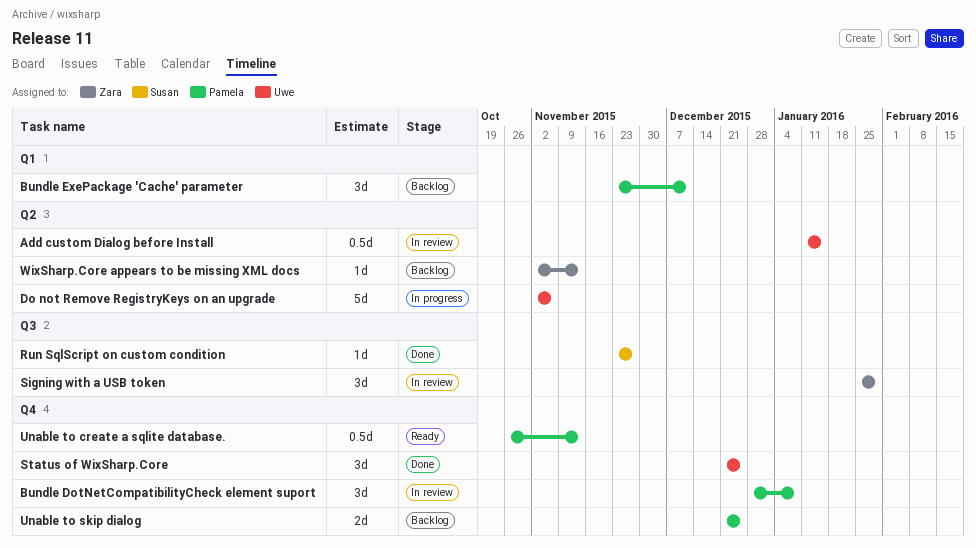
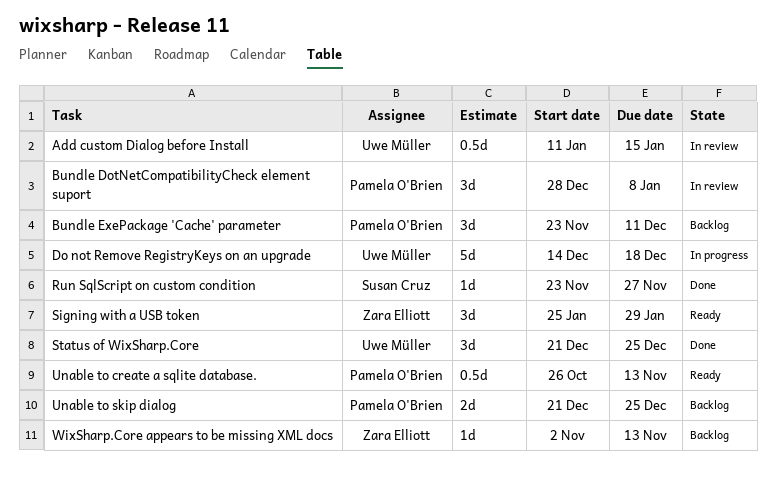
Do not Remove RegistryKeys on an upgrade, start: Nov 2 -> Dec 14
Do not Remove RegistryKeys on an upgrade, due: Nov 6 -> Dec 18
Signing with a USB token, status: In review -> Ready

